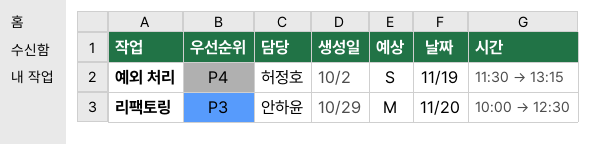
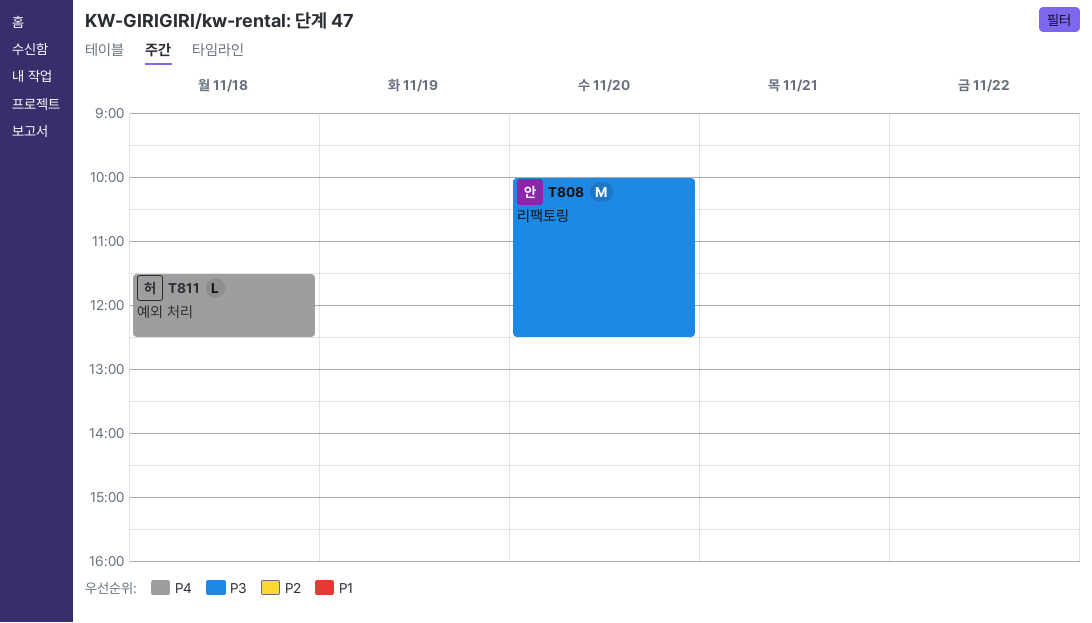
예외 처리, estimate: S -> L
예외 처리, day: Nov 19 -> Nov 18
예외 처리, ends: 13:15 -> 12:30

